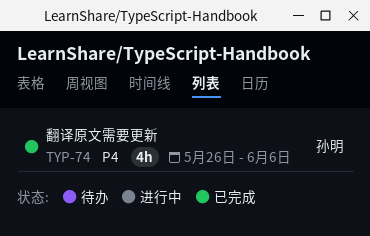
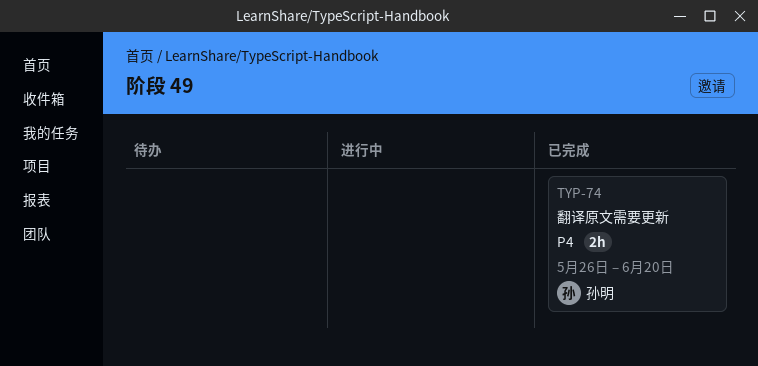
TYP-74, estimate: 4h -> 2h
TYP-74, due: Jun 6 -> Jun 20

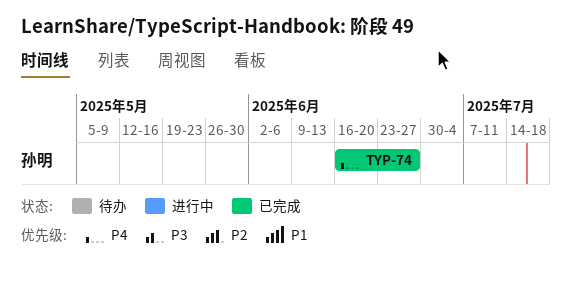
TYP-74, start: May 26 -> Jun 16
TYP-74, due: Jun 20 -> Jun 27

